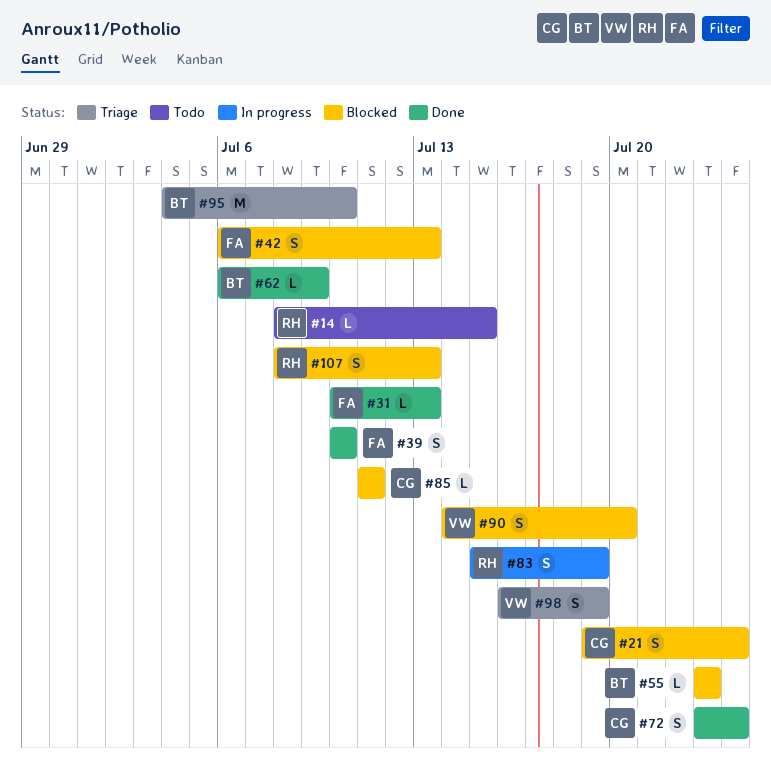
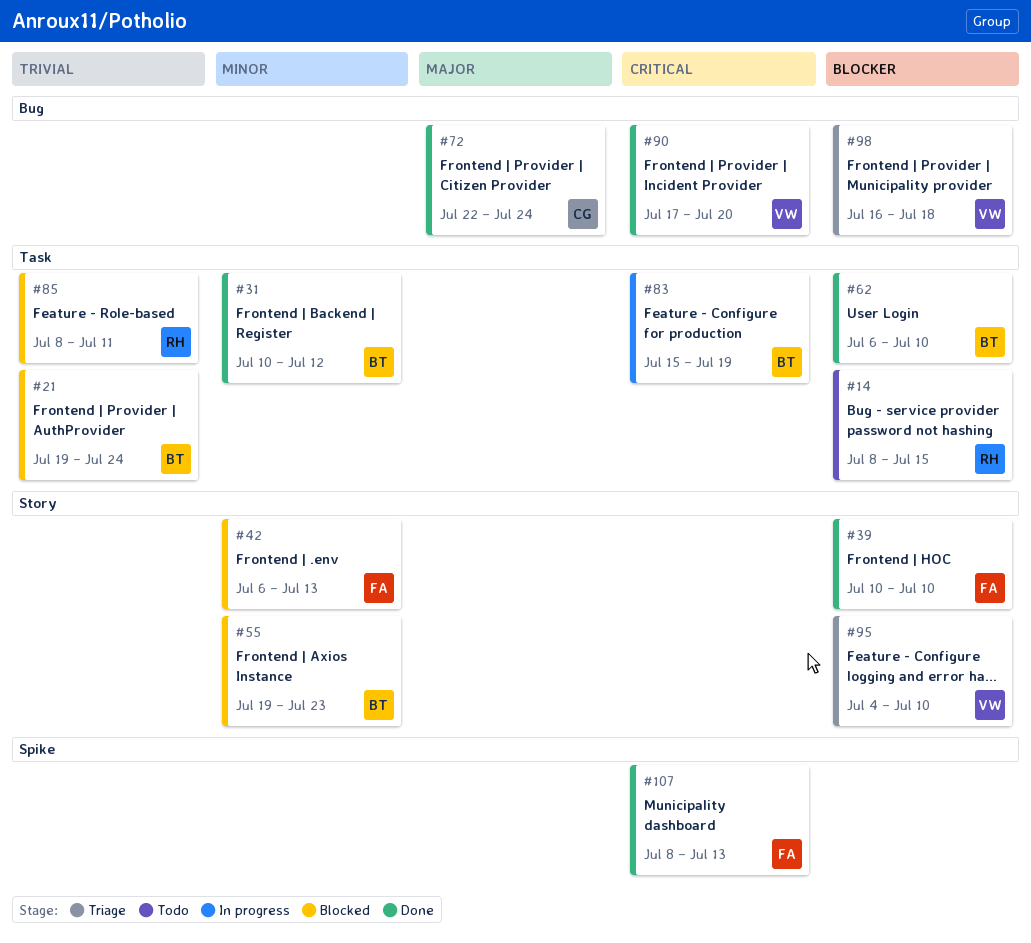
#21, owner: CG -> BT
#31, owner: FA -> BT
#31, due: Jul 13 -> Jul 12
#55, start: Jul 23 -> Jul 19
#62, due: Jul 9 -> Jul 10
#72, start: Jul 23 -> Jul 22
#83, owner: RH -> BT
#85, owner: CG -> RH
#85, start: Jul 11 -> Jul 8
#90, status: Blocked -> Done
#90, start: Jul 14 -> Jul 17
#95, owner: BT -> VW
#98, due: Jul 19 -> Jul 18
#107, status: Blocked -> Done
#107, owner: RH -> FA

